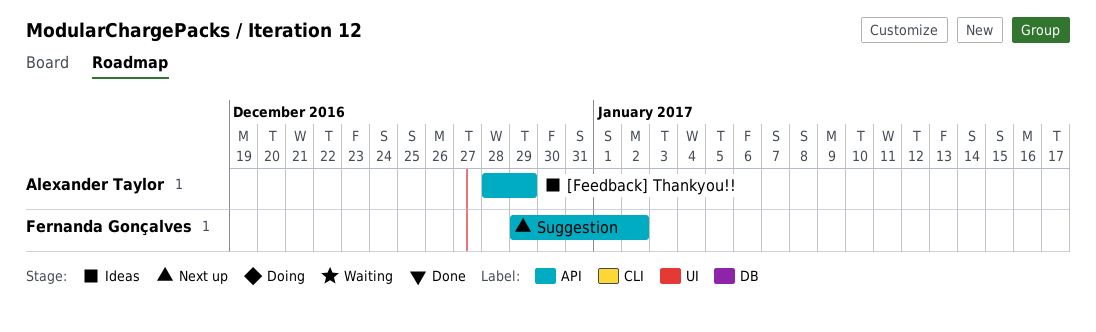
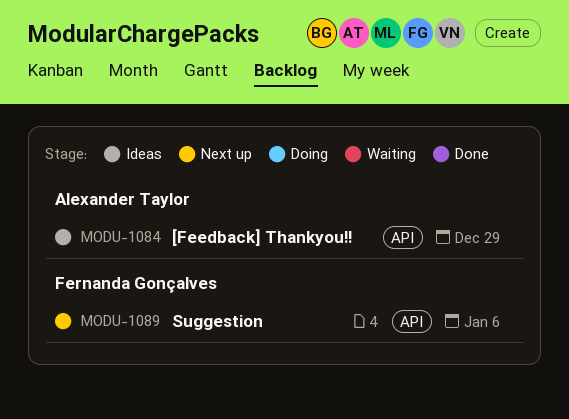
Suggestion, due: Jan 2 -> Jan 6

